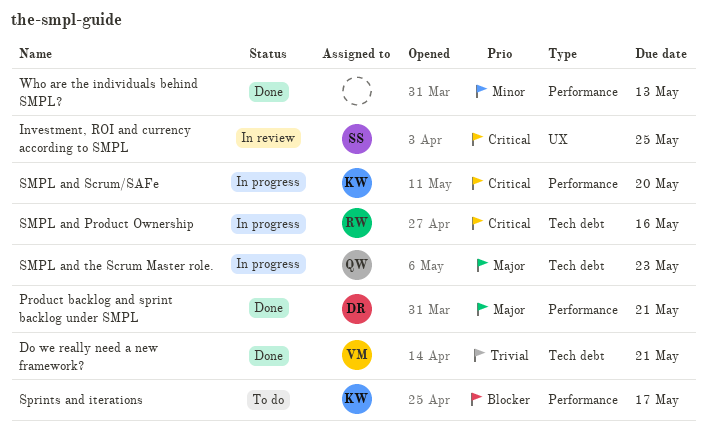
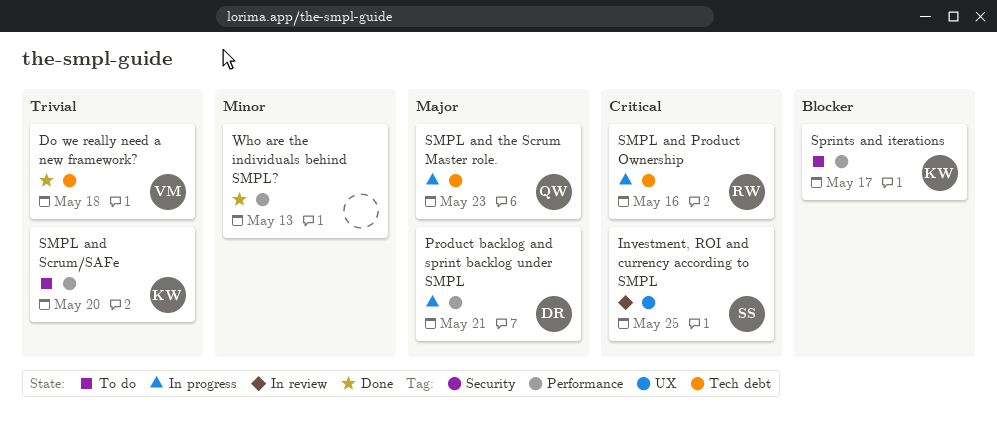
Do we really need a new framework?, due: May 21 -> May 18
Product backlog and sprint backlog under SMPL, status: Done -> In progress
SMPL and Scrum/SAFe, status: In progress -> To do
SMPL and Scrum/SAFe, priority: Critical -> Trivial

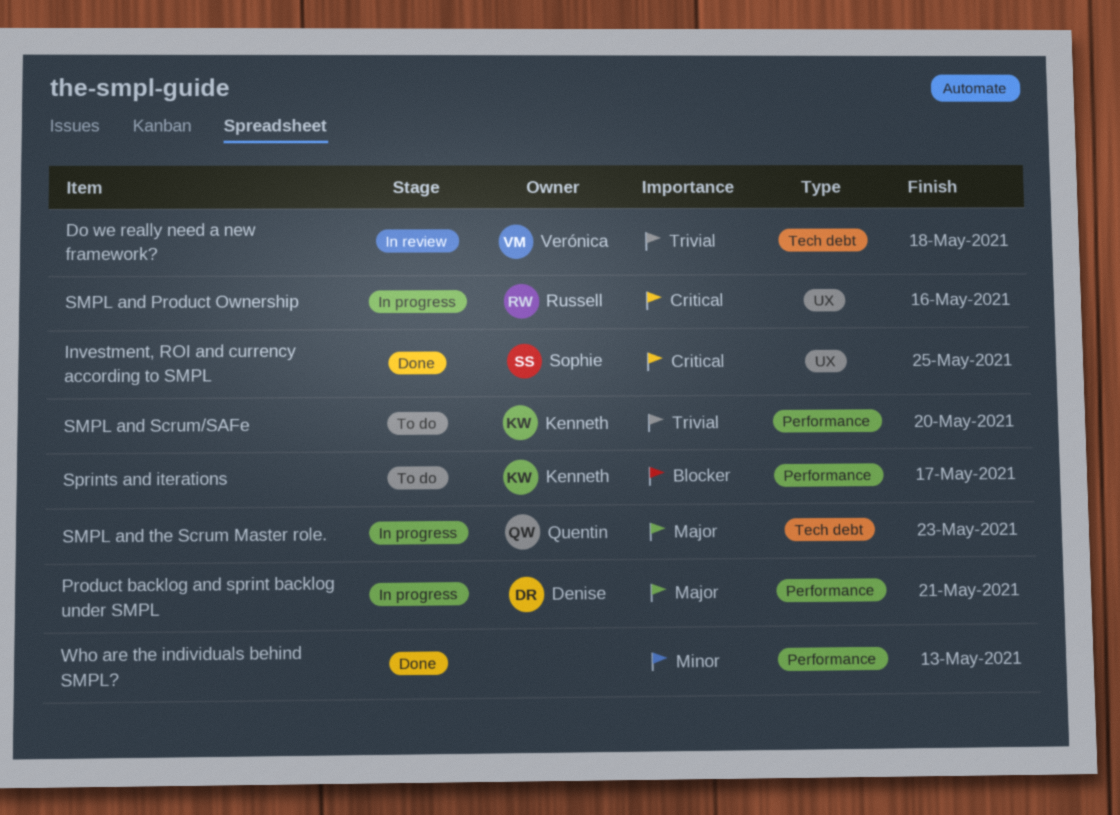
Do we really need a new framework?, status: Done -> In review
Investment, ROI and currency according to SMPL, status: In review -> Done
SMPL and Product Ownership, label: Tech debt -> UX

